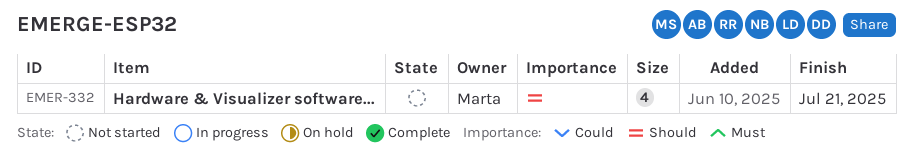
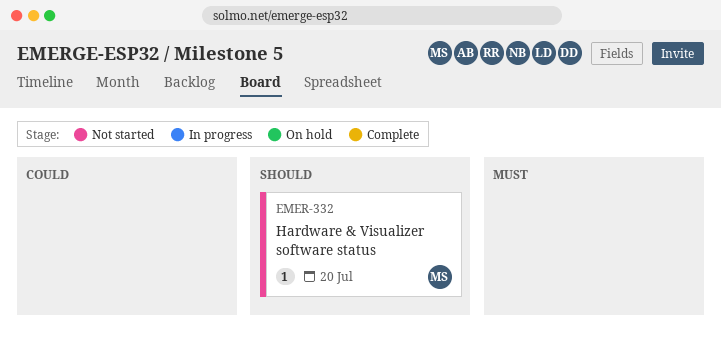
EMER-332, estimate: 4 -> 1
EMER-332, due: Jul 21 -> Jul 20

